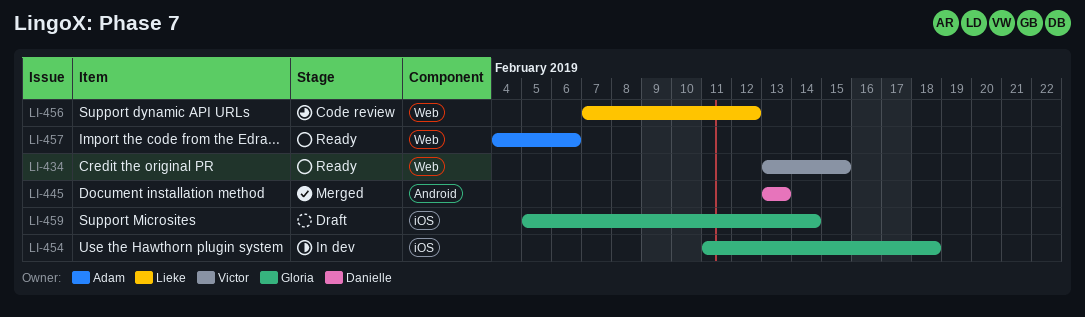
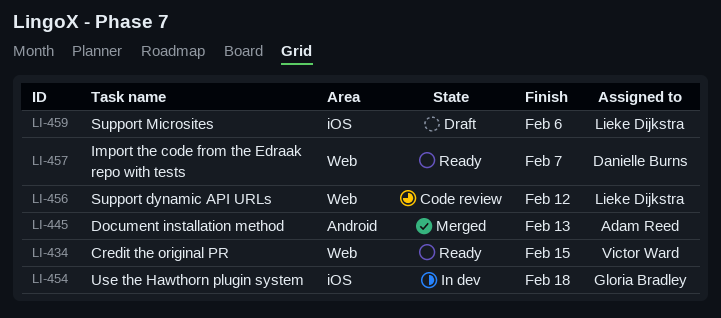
LI-445, owner: Danielle Burns -> Adam Reed
LI-457, owner: Adam Reed -> Danielle Burns
LI-457, due: Feb 6 -> Feb 7
LI-459, owner: Gloria Bradley -> Lieke Dijkstra
LI-459, due: Feb 14 -> Feb 6

